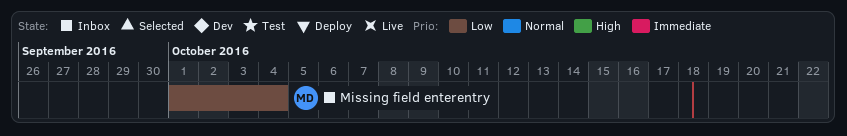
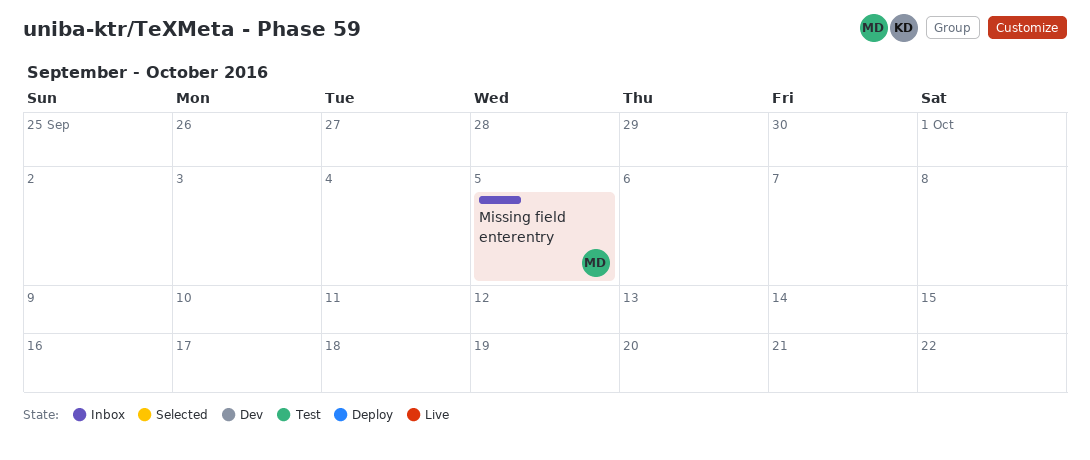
Missing field enterentry, due: Oct 4 -> Oct 5

